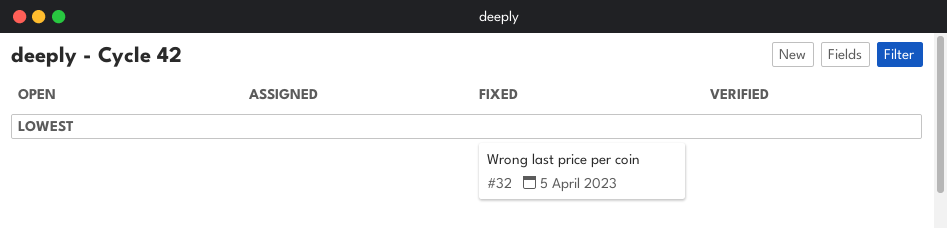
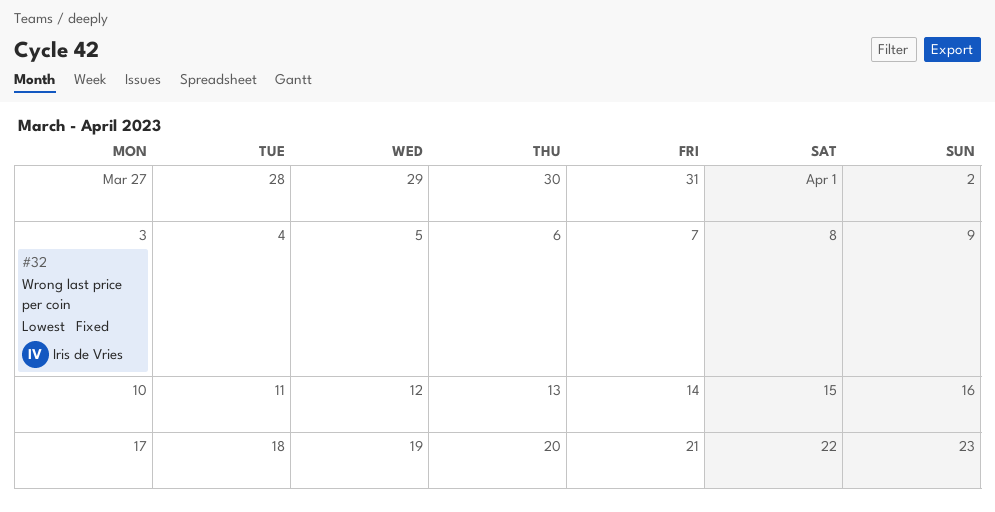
#32, due: Apr 5 -> Apr 3

